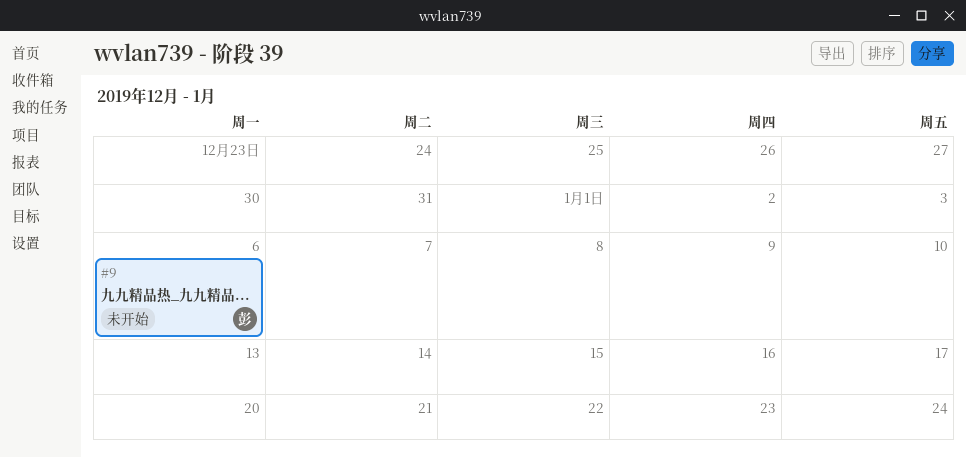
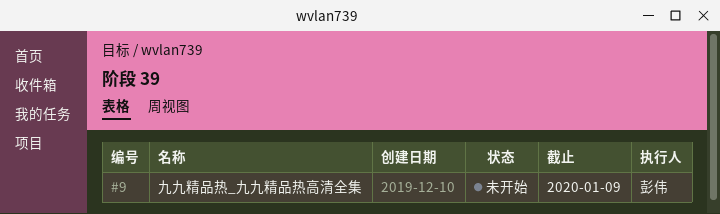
#9, due: Jan 6 -> Jan 9

